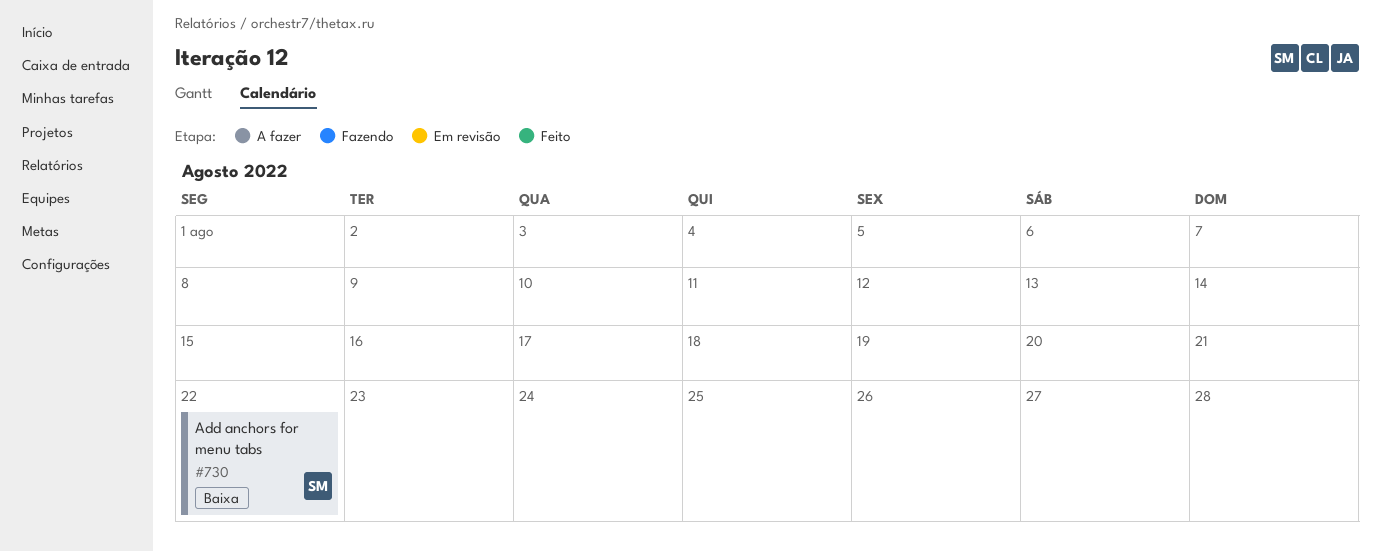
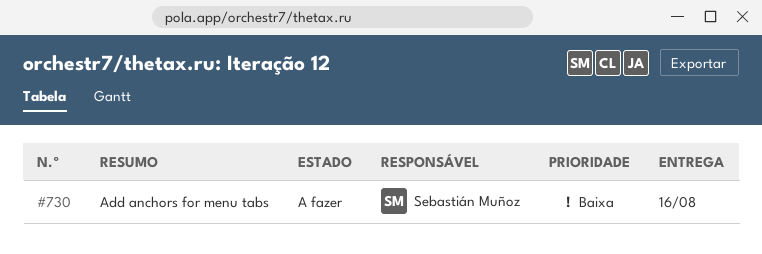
#730, due: Aug 22 -> Aug 16

